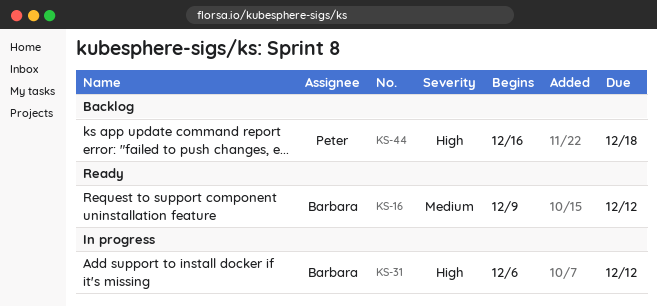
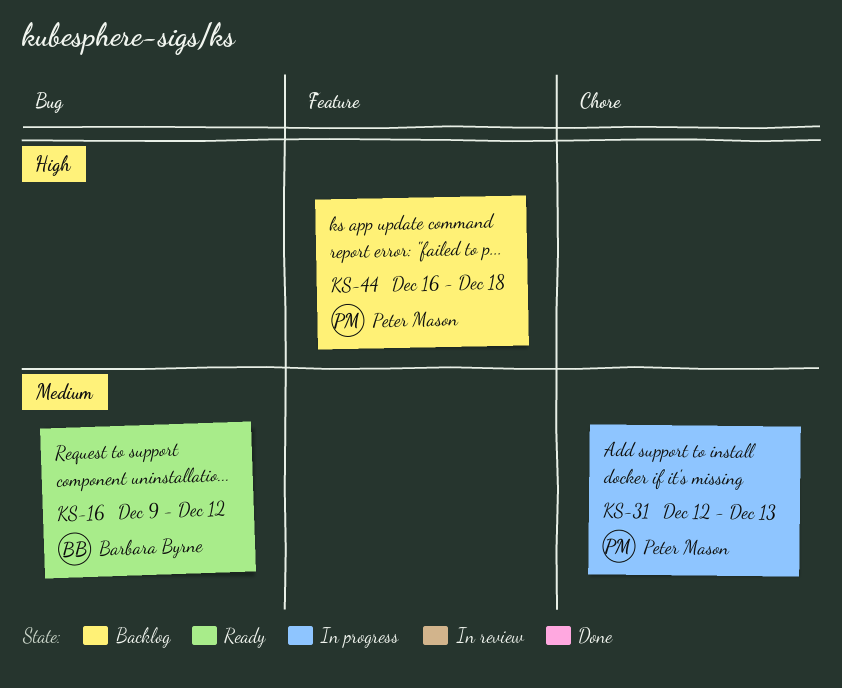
KS-31, owner: Barbara Byrne -> Peter Mason
KS-31, priority: High -> Medium
KS-31, start: Dec 6 -> Dec 12
KS-31, due: Dec 12 -> Dec 13

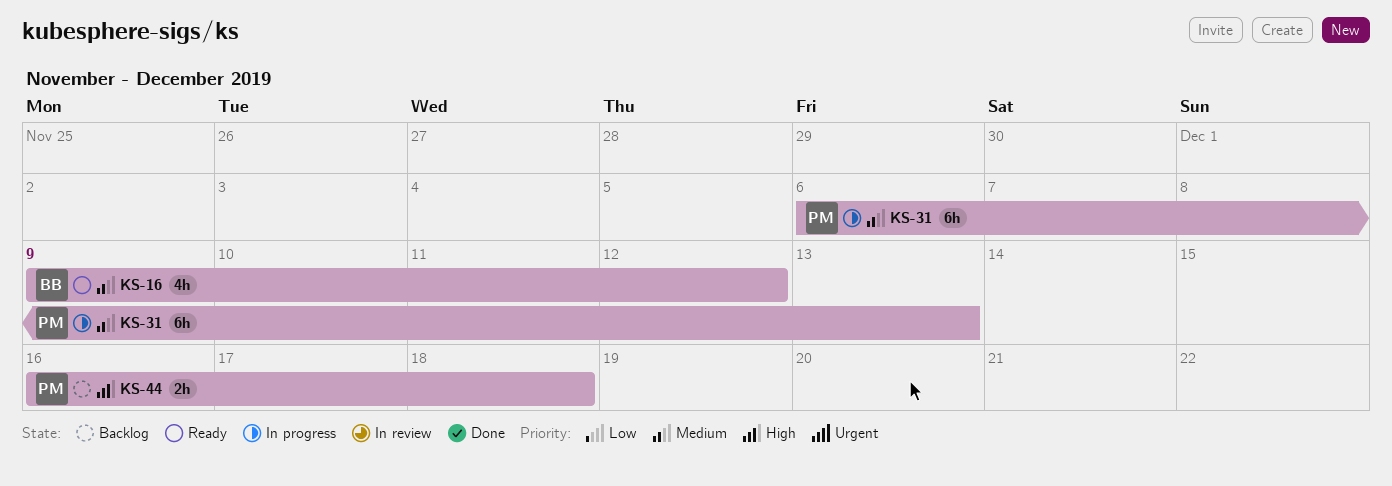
KS-31, start: Dec 12 -> Dec 6

